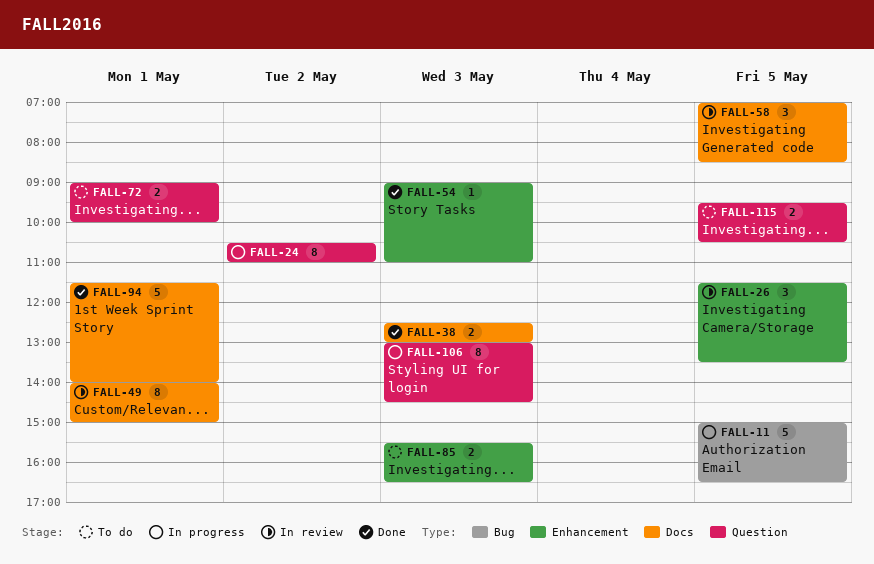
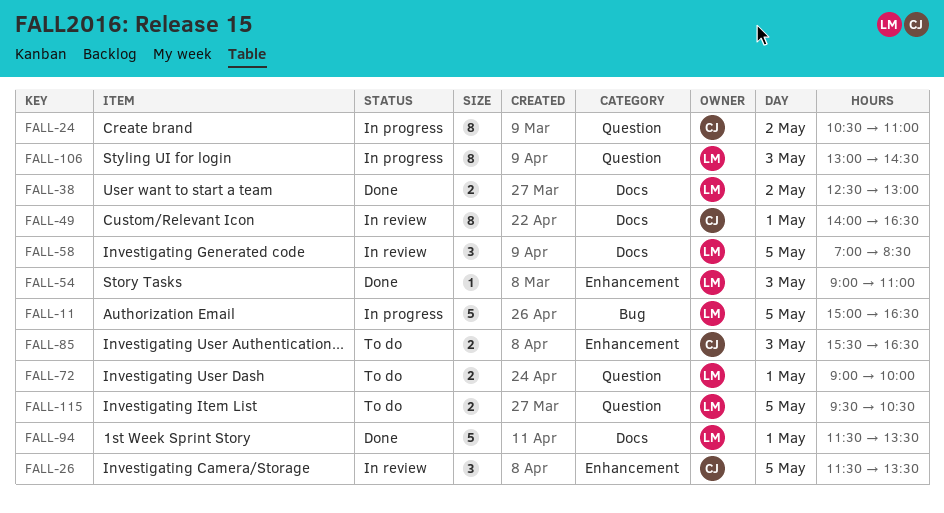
FALL-38, day: May 3 -> May 2
FALL-49, ends: 15:00 -> 16:30
FALL-94, ends: 14:00 -> 13:30

